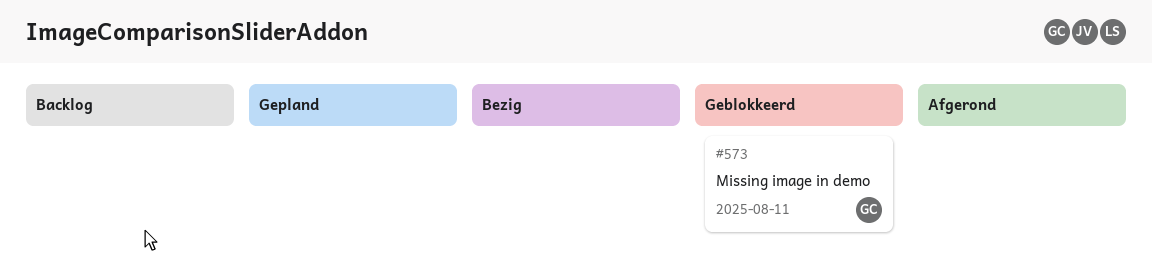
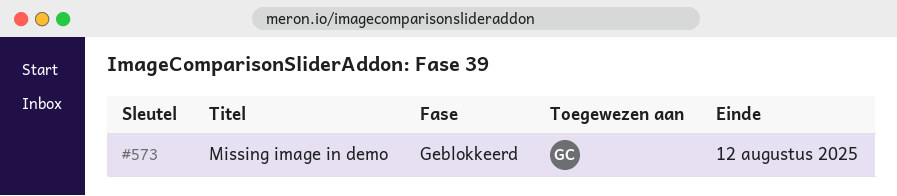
#573, due: Aug 11 -> Aug 12

